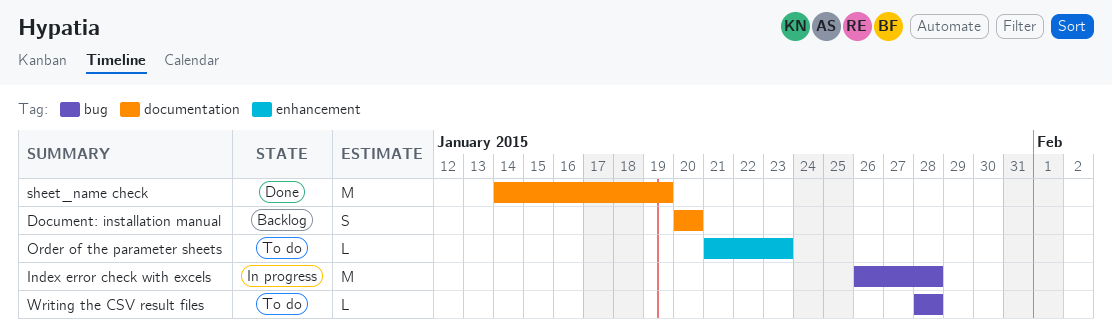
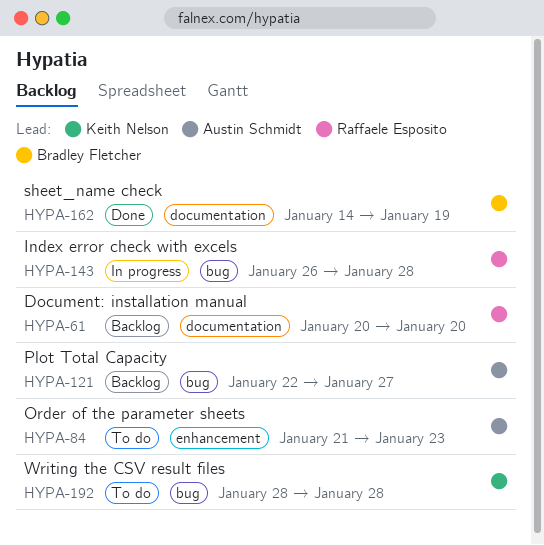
Plot Total Capacity: none -> present

